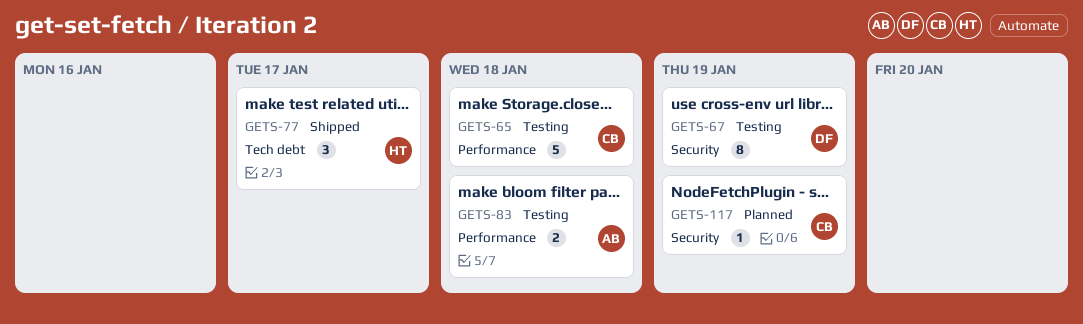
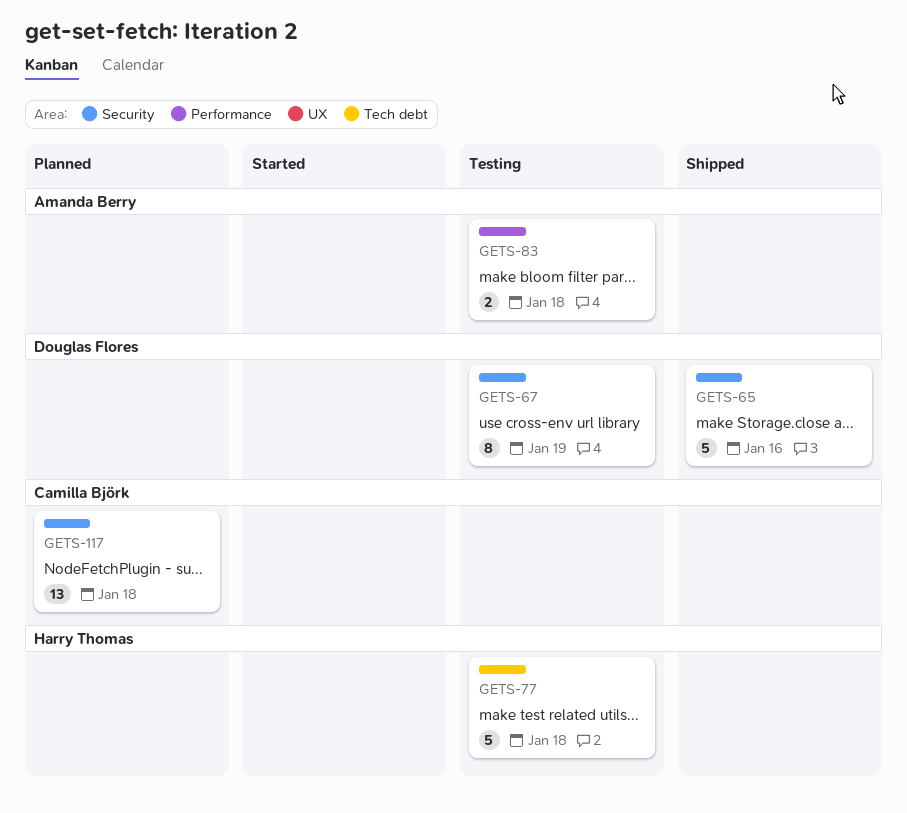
GETS-65, status: Testing -> Shipped
GETS-65, owner: Camilla Björk -> Douglas Flores
GETS-65, label: Performance -> Security
GETS-65, due: Jan 18 -> Jan 16
GETS-77, status: Shipped -> Testing
GETS-77, estimate: 3 -> 5
GETS-77, due: Jan 17 -> Jan 18
GETS-117, estimate: 1 -> 13
GETS-117, due: Jan 19 -> Jan 18

